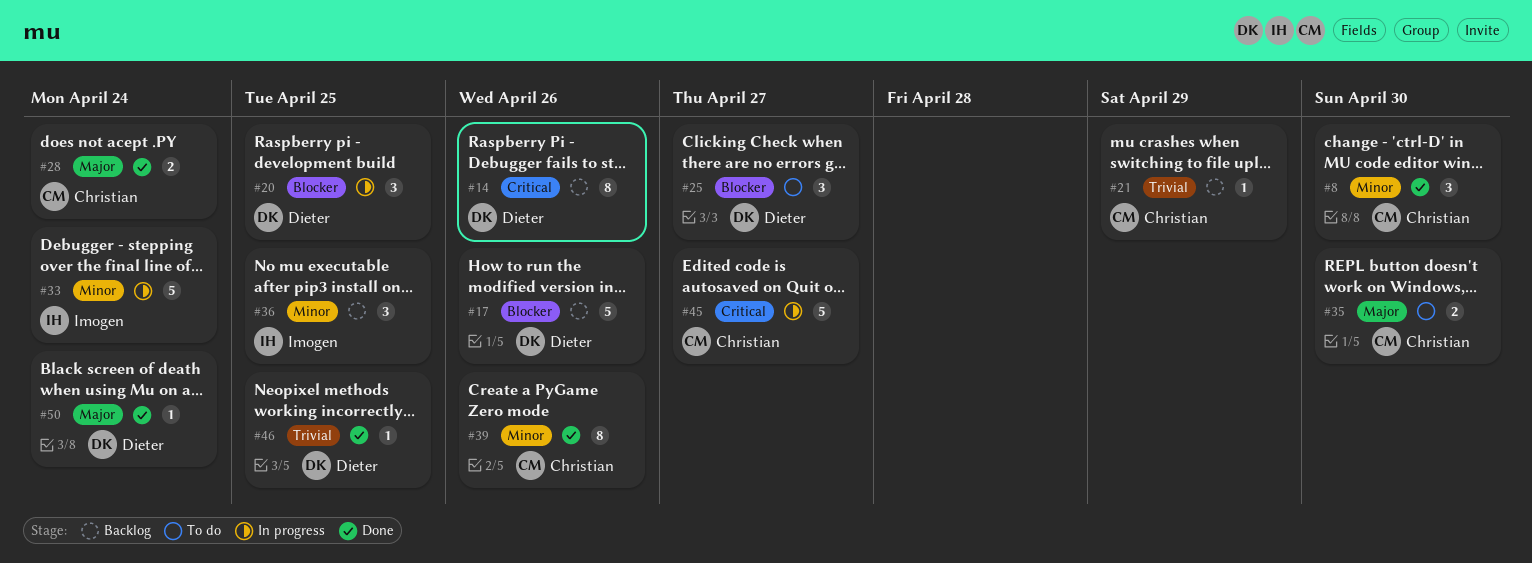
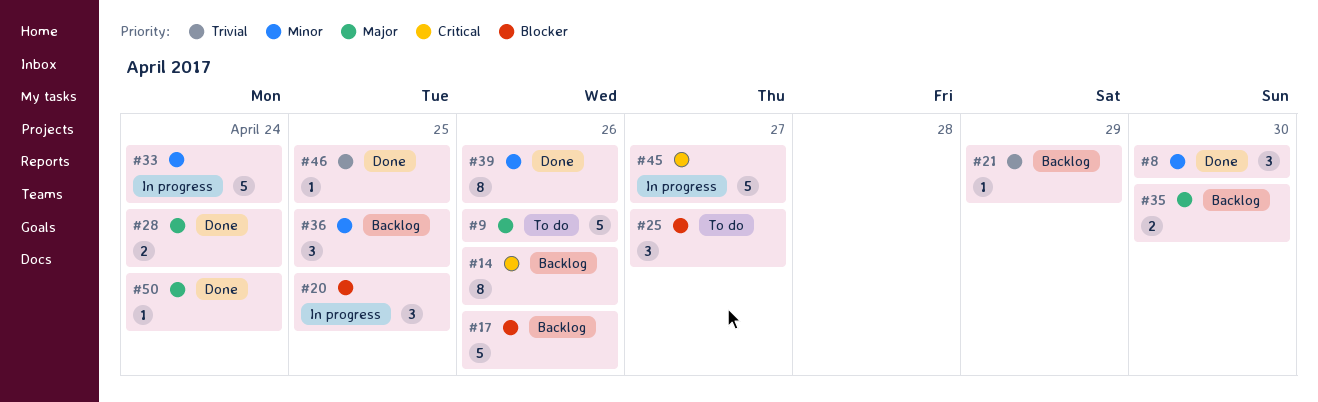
#9: none -> present
#35, status: To do -> Backlog

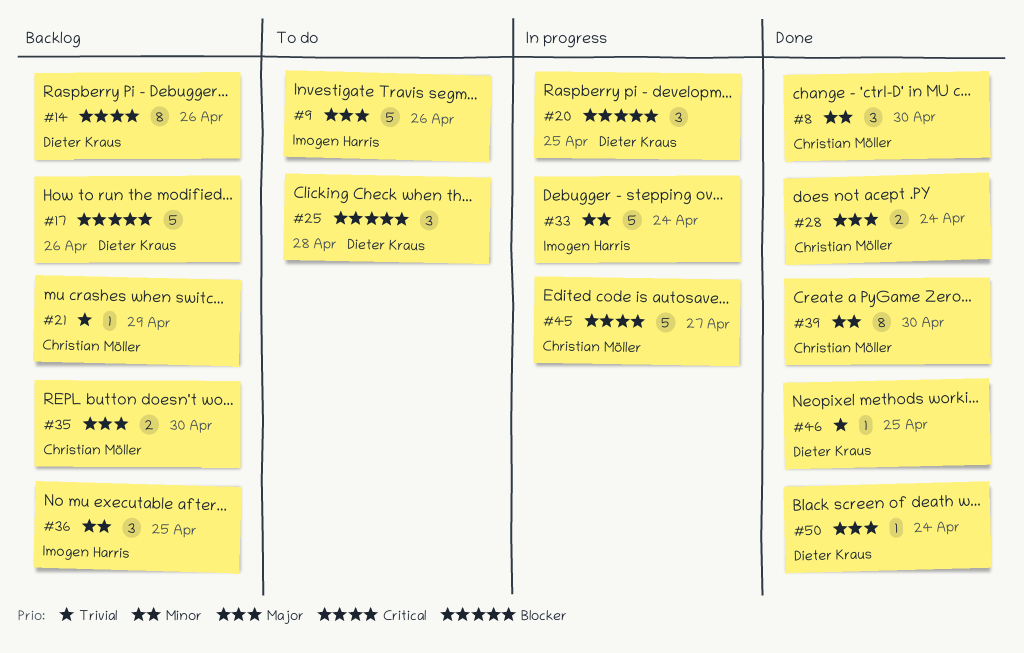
#25, due: Apr 27 -> Apr 28
#39, due: Apr 26 -> Apr 30

